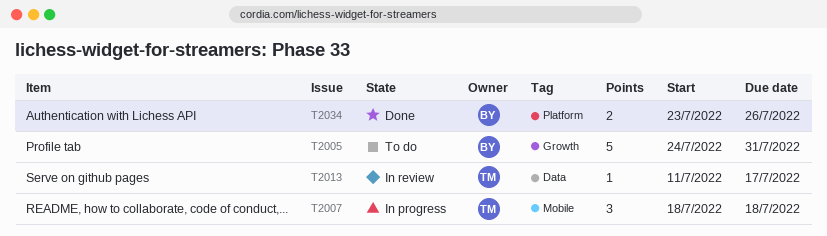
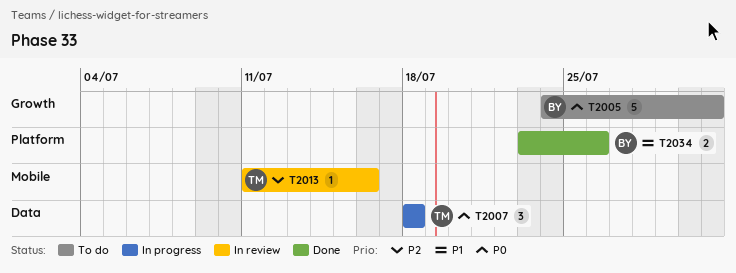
T2007, label: Mobile -> Data
T2013, label: Data -> Mobile
T2013, due: Jul 17 -> Jul 16

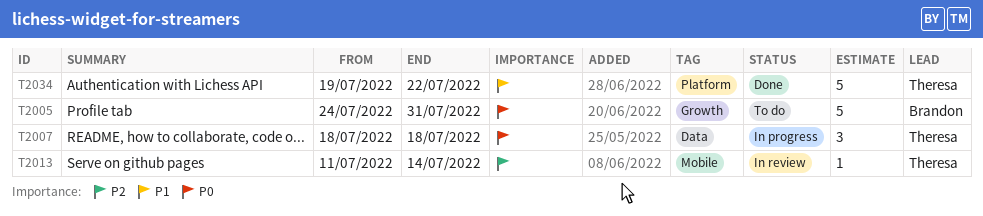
T2013, due: Jul 16 -> Jul 14
T2034, owner: Brandon -> Theresa
T2034, estimate: 2 -> 5
T2034, start: Jul 23 -> Jul 19
T2034, due: Jul 26 -> Jul 22

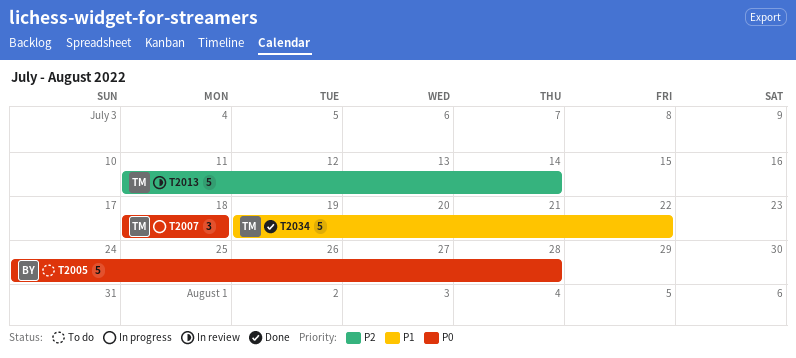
T2005, due: Jul 31 -> Jul 28
T2013, estimate: 1 -> 5

